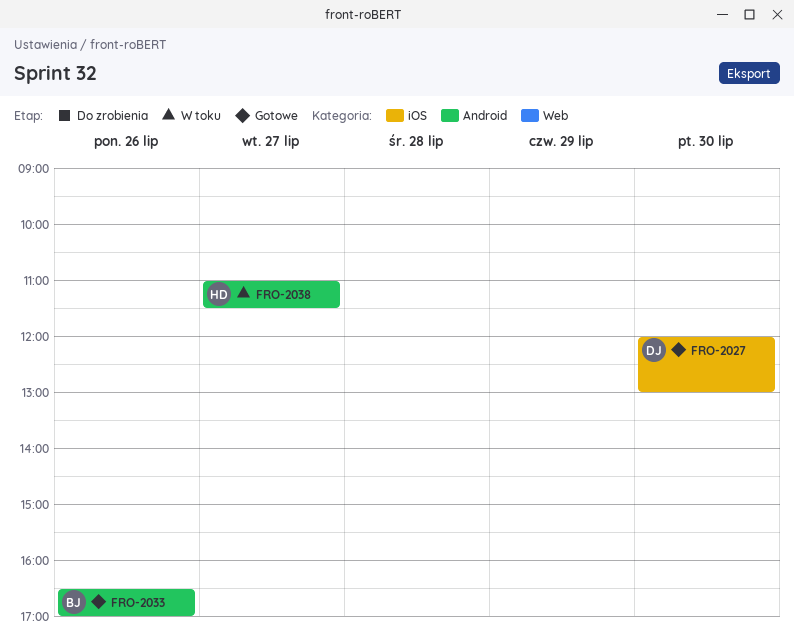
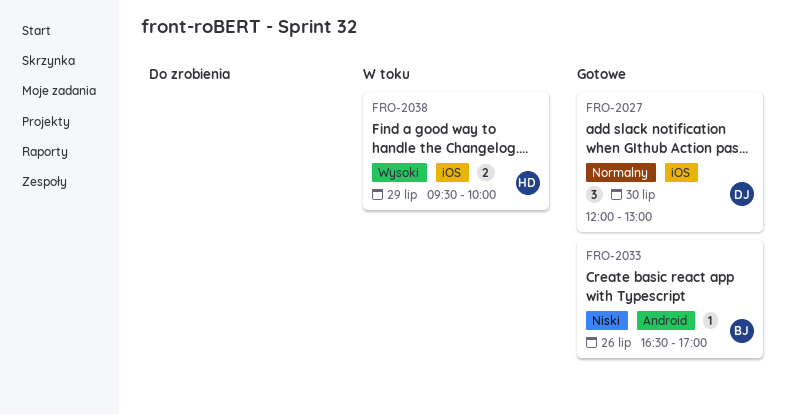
FRO-2038, label: Android -> iOS
FRO-2038, day: Jul 27 -> Jul 29
FRO-2038, begins: 11:00 -> 09:30
FRO-2038, ends: 11:30 -> 10:00

